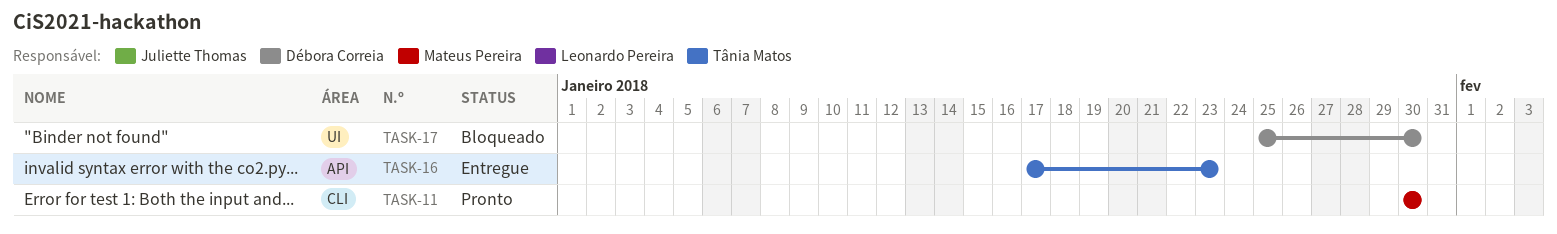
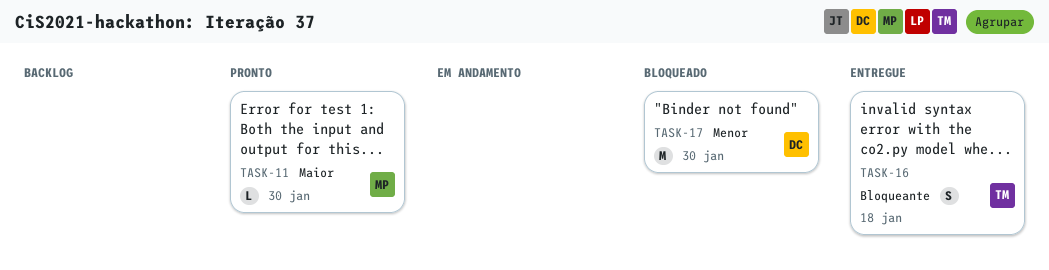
TASK-16, due: Jan 23 -> Jan 18

